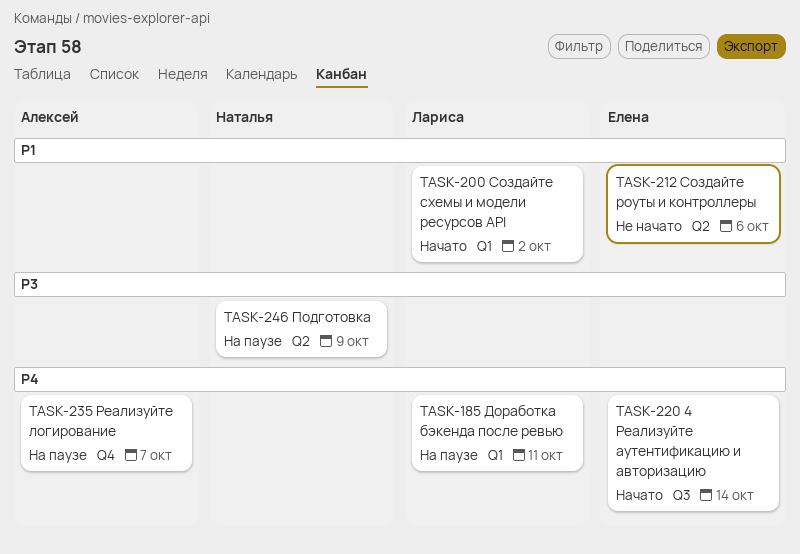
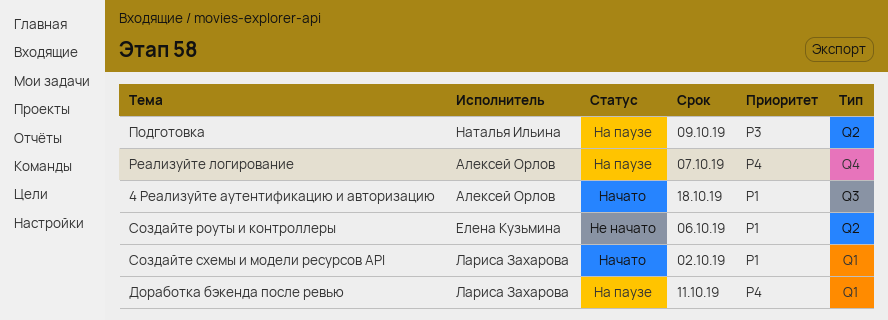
4 Реализуйте аутентификацию и авторизацию, owner: Елена Кузьмина -> Алексей Орлов
4 Реализуйте аутентификацию и авторизацию, priority: P4 -> P1
4 Реализуйте аутентификацию и авторизацию, due: Oct 14 -> Oct 18

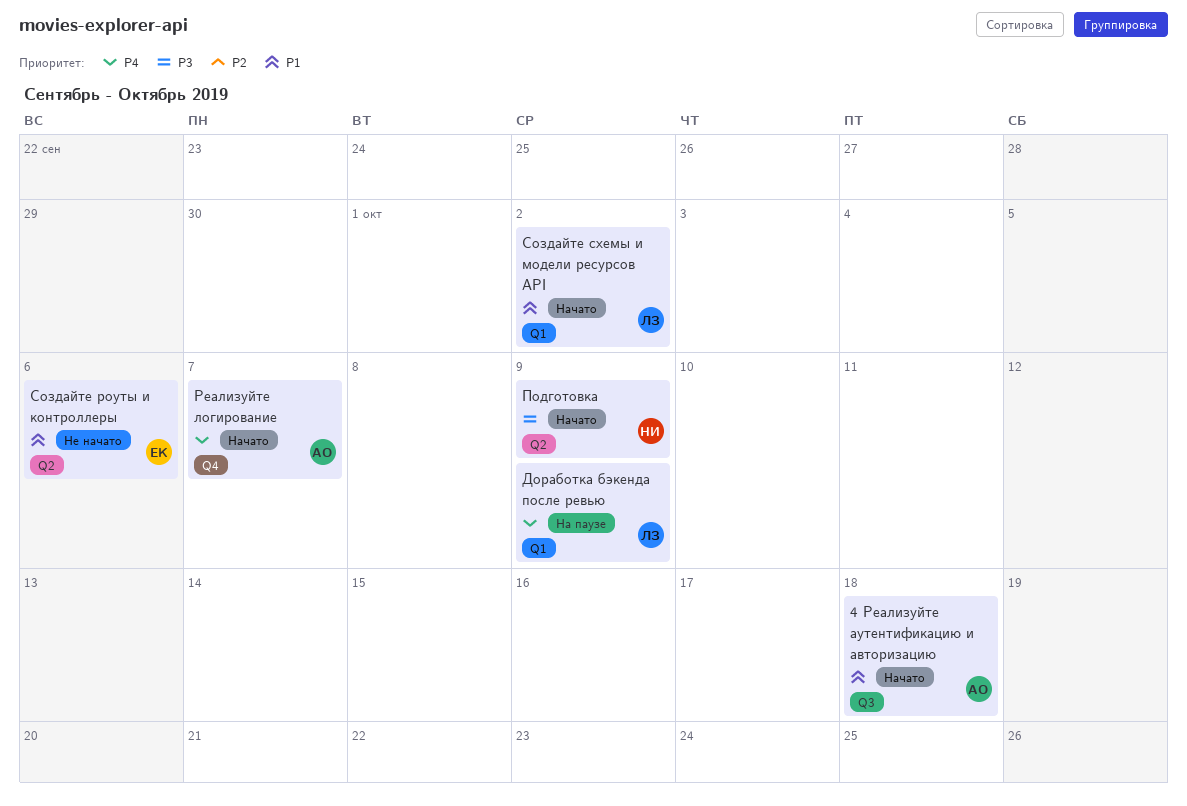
Доработка бэкенда после ревью, due: Oct 11 -> Oct 9
Подготовка, status: На паузе -> Начато
Реализуйте логирование, status: На паузе -> Начато

